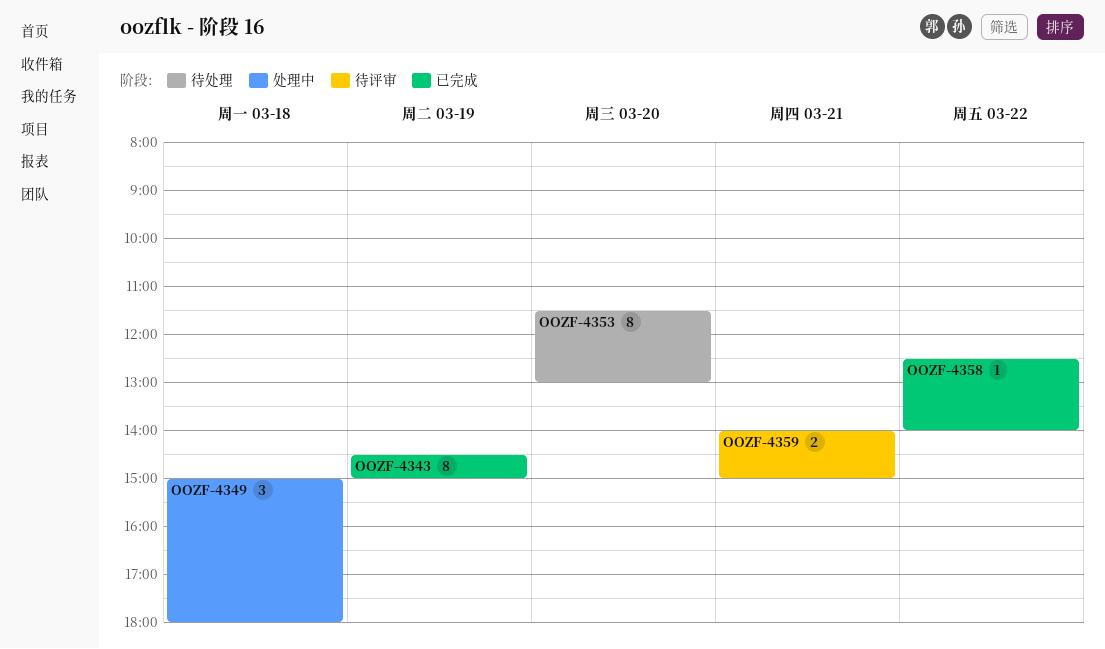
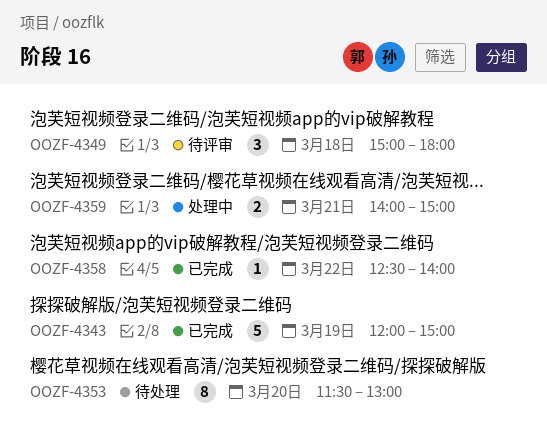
OOZF-4343, estimate: 8 -> 5
OOZF-4343, begins: 14:30 -> 12:00
OOZF-4349, status: 处理中 -> 待评审
OOZF-4359, status: 待评审 -> 处理中

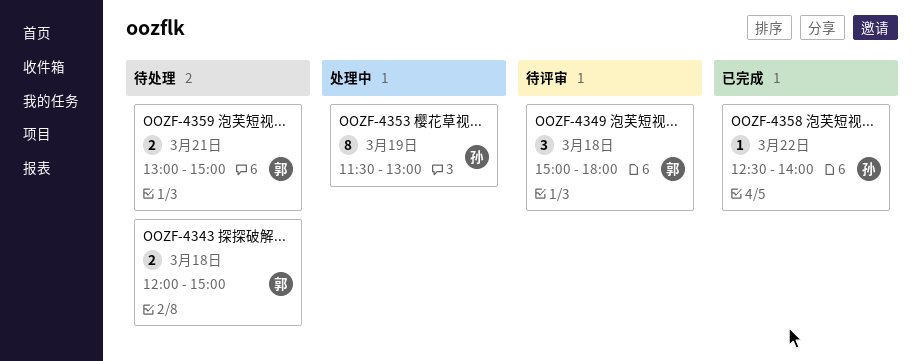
OOZF-4343, status: 已完成 -> 待处理
OOZF-4343, estimate: 5 -> 2
OOZF-4343, day: Mar 19 -> Mar 18
OOZF-4353, status: 待处理 -> 处理中
OOZF-4353, day: Mar 20 -> Mar 19
OOZF-4359, status: 处理中 -> 待处理
OOZF-4359, begins: 14:00 -> 13:00

